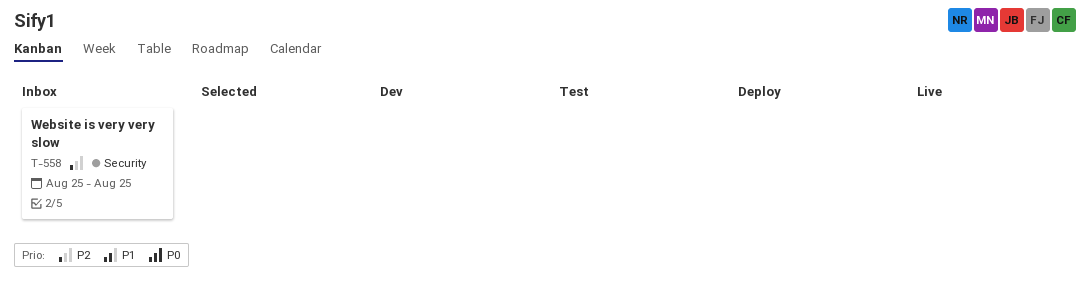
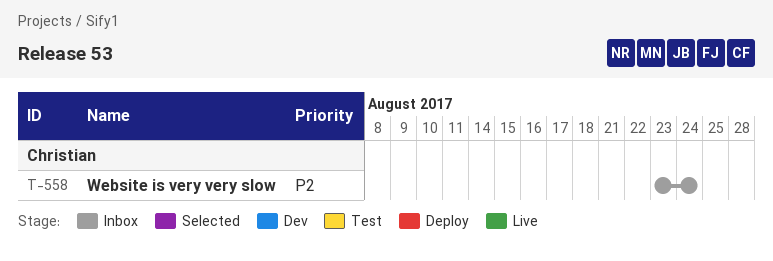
T-558, start: Aug 25 -> Aug 23
T-558, due: Aug 25 -> Aug 24

